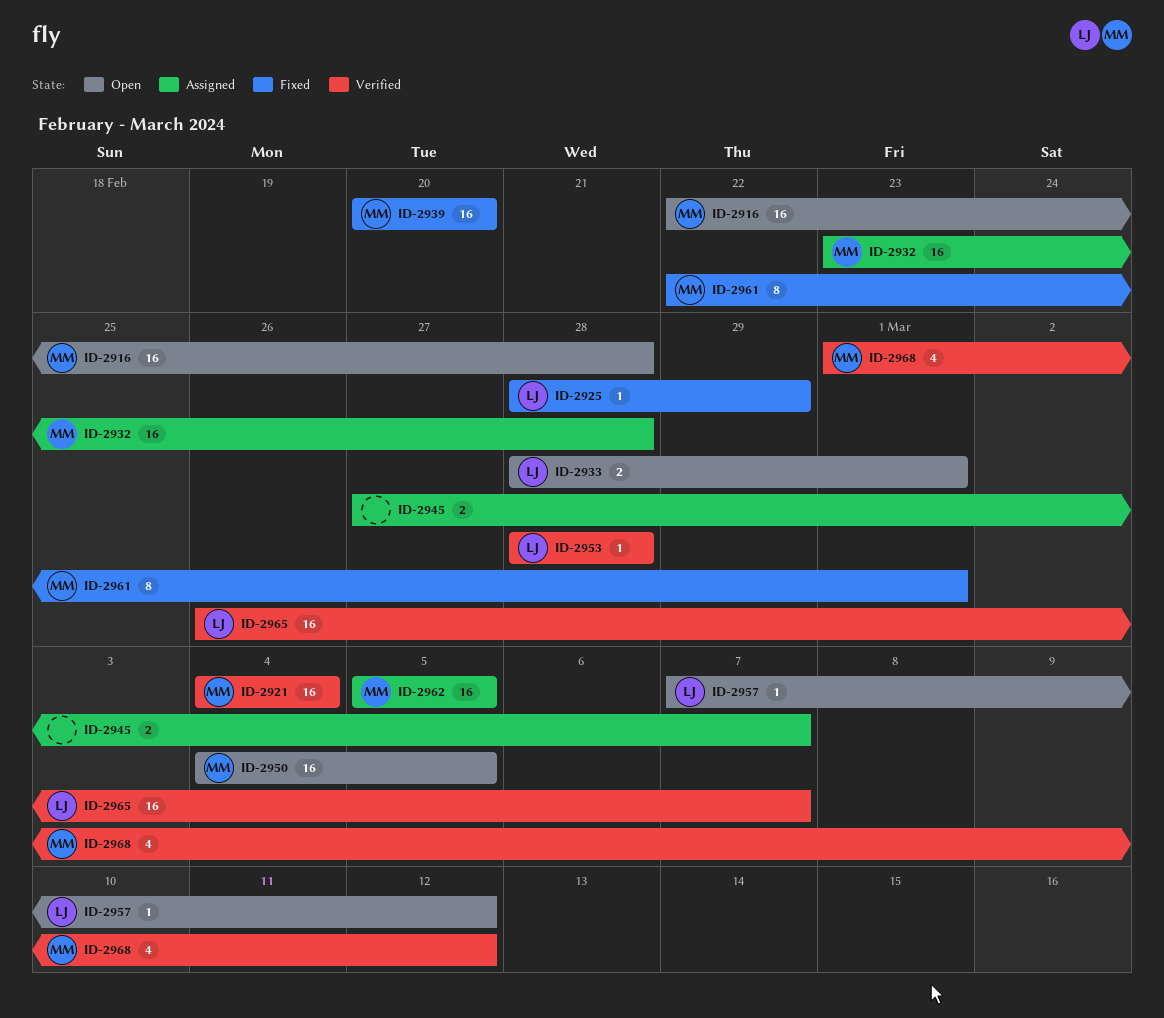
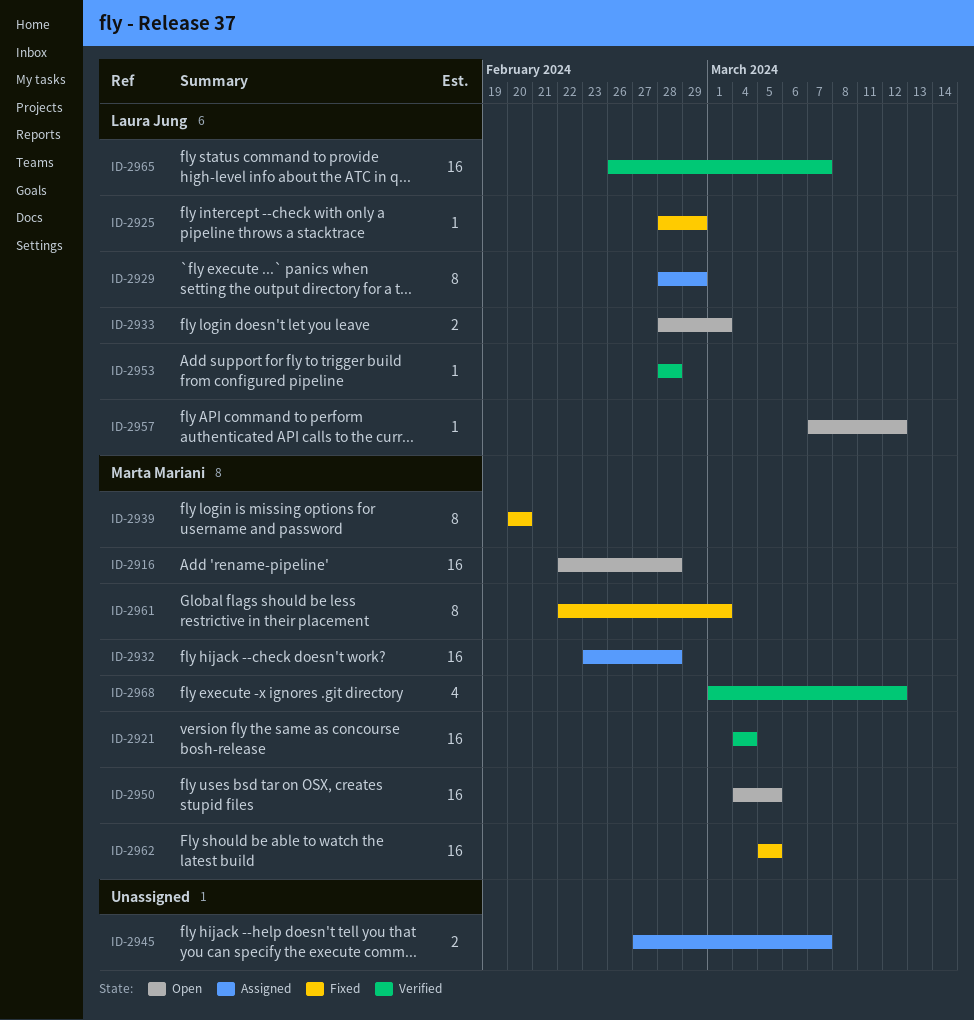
ID-2929: none -> present
ID-2939, estimate: 16 -> 8
ID-2962, status: Assigned -> Fixed

